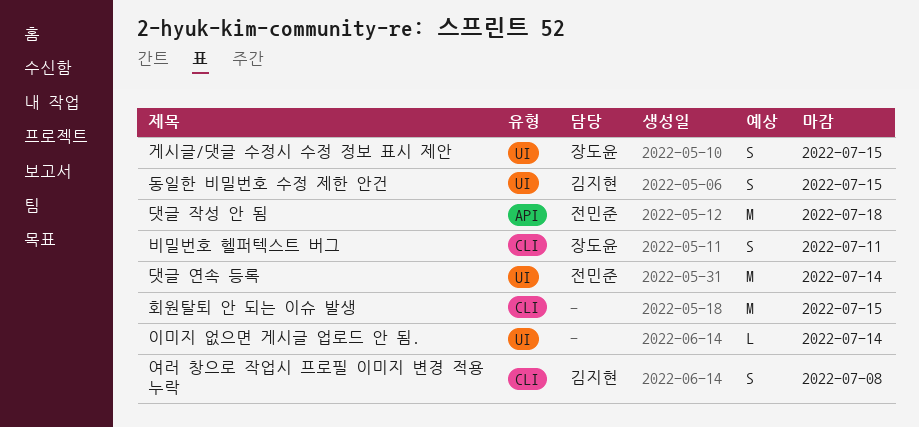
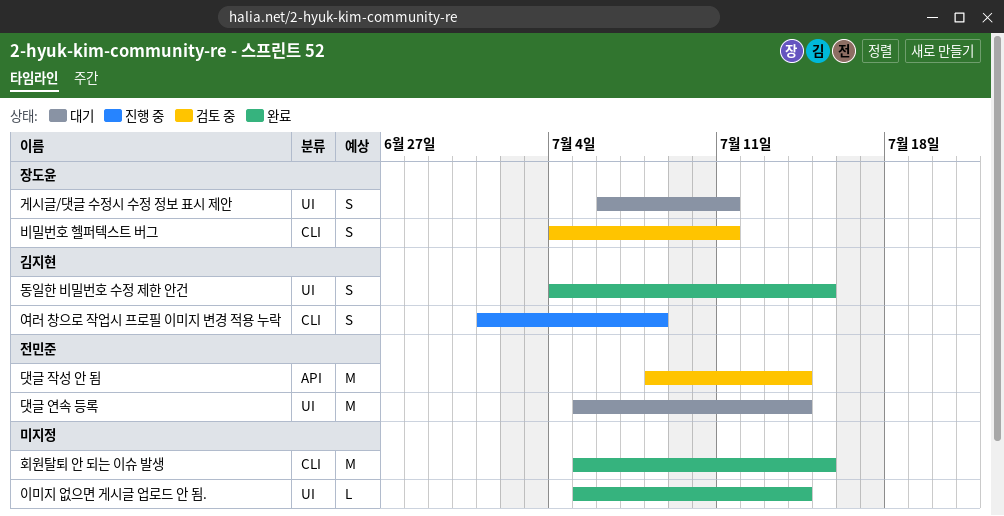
게시글/댓글 수정시 수정 정보 표시 제안, due: Jul 15 -> Jul 11
댓글 작성 안 됨, due: Jul 18 -> Jul 14

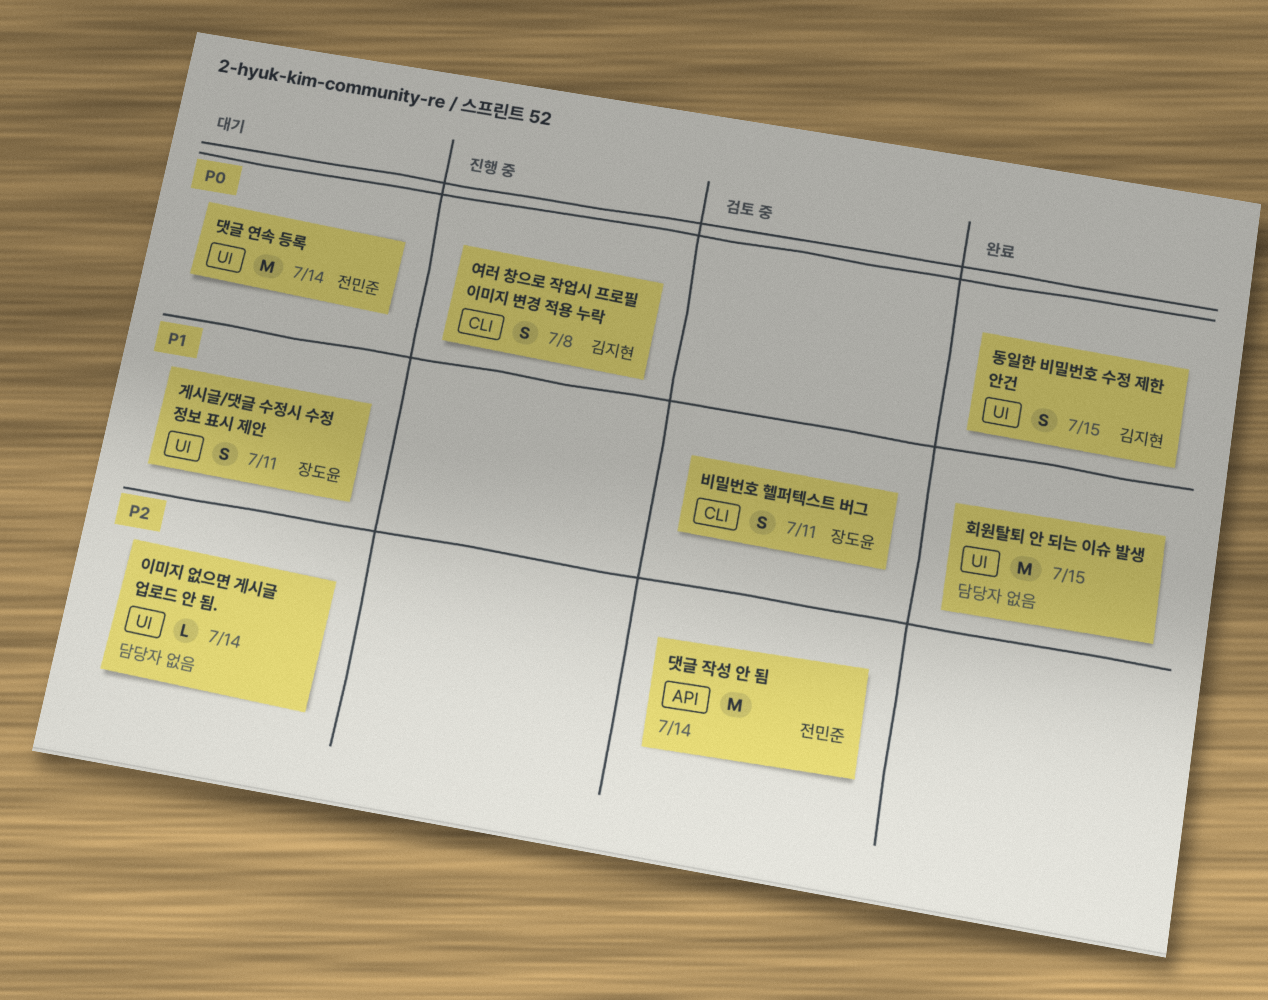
이미지 없으면 게시글 업로드 안 됨., status: 완료 -> 대기
회원탈퇴 안 되는 이슈 발생, label: CLI -> UI

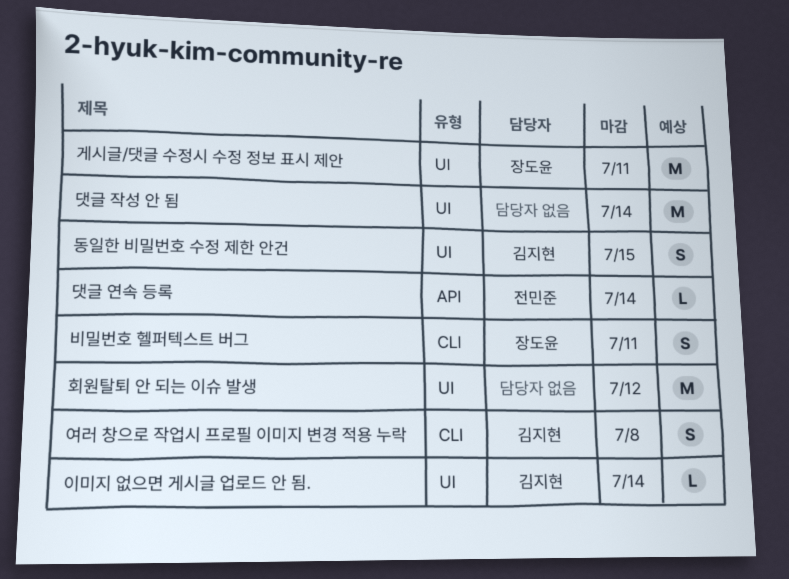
게시글/댓글 수정시 수정 정보 표시 제안, estimate: S -> M
댓글 연속 등록, label: UI -> API
댓글 연속 등록, estimate: M -> L
댓글 작성 안 됨, owner: 전민준 -> none
댓글 작성 안 됨, label: API -> UI
이미지 없으면 게시글 업로드 안 됨., owner: none -> 김지현
회원탈퇴 안 되는 이슈 발생, due: Jul 15 -> Jul 12

